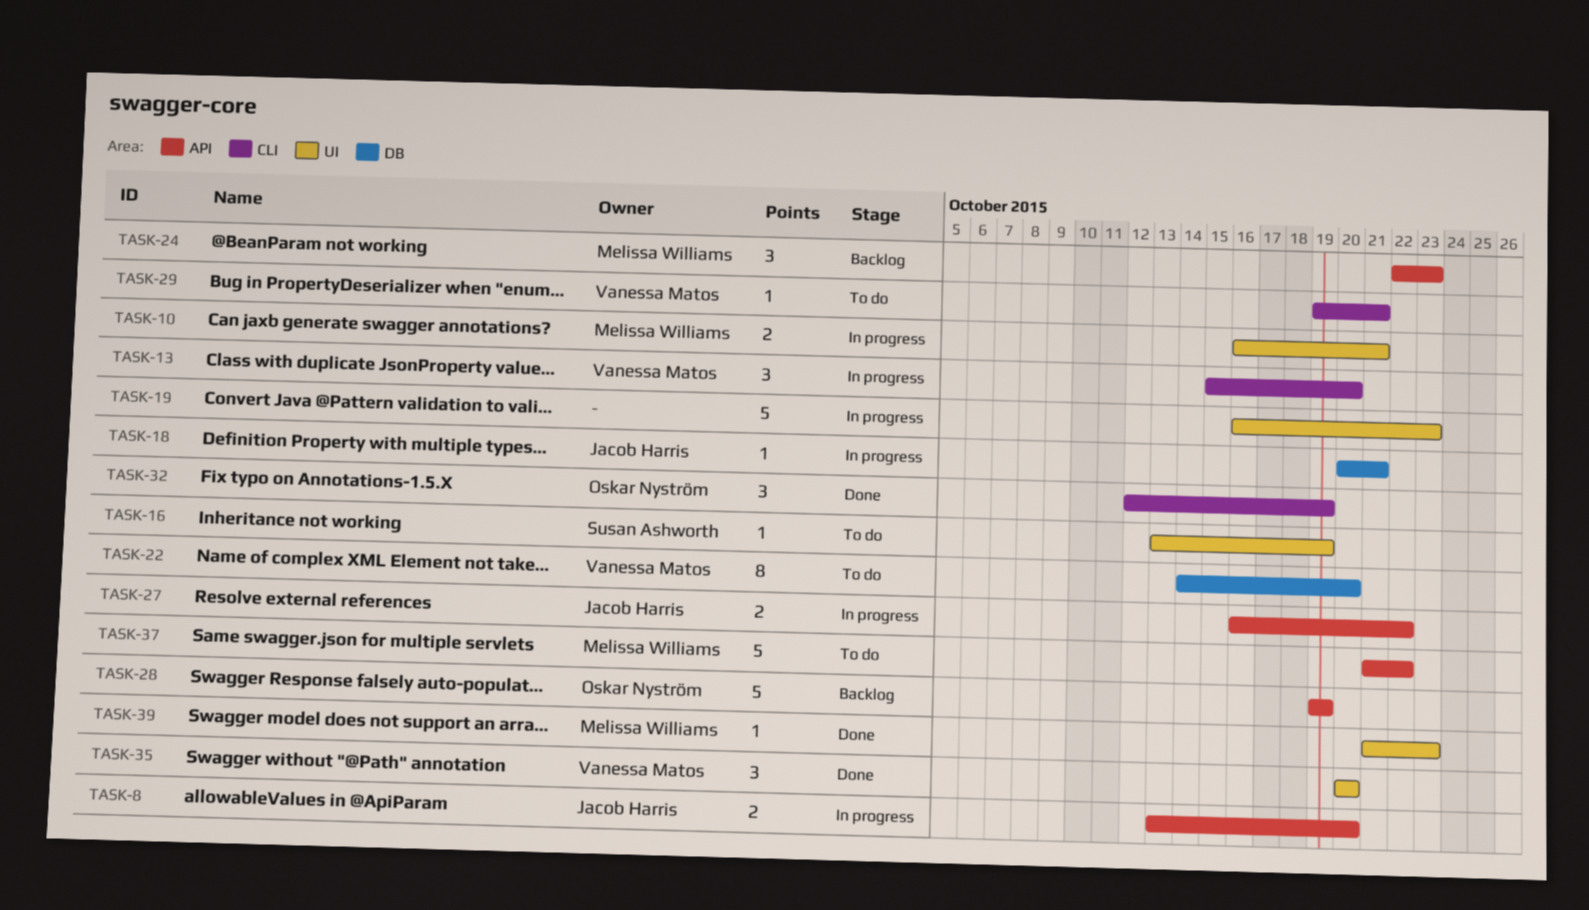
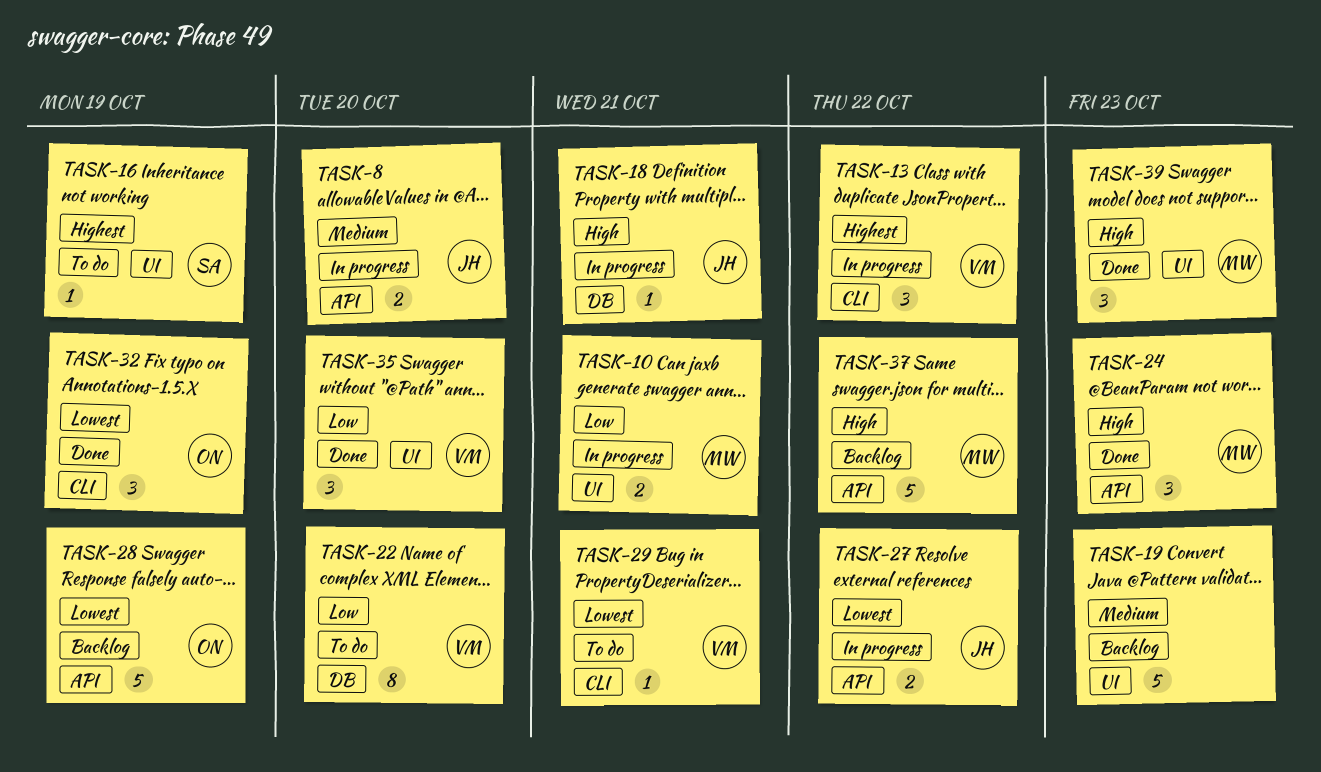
TASK-13, due: Oct 20 -> Oct 22
TASK-19, status: In progress -> Backlog
TASK-24, status: Backlog -> Done
TASK-37, status: To do -> Backlog
TASK-39, estimate: 1 -> 3

